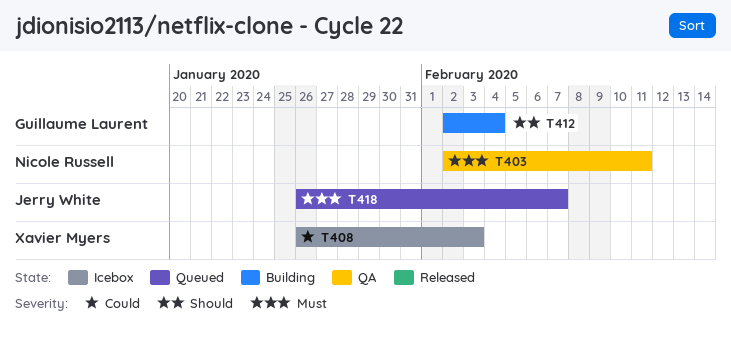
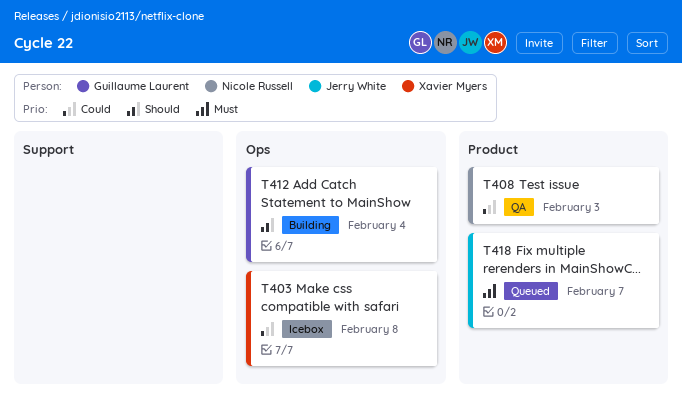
T403, status: QA -> Icebox
T403, owner: Nicole Russell -> Xavier Myers
T403, priority: Must -> Could
T403, due: Feb 11 -> Feb 8
T408, status: Icebox -> QA
T408, owner: Xavier Myers -> Nicole Russell

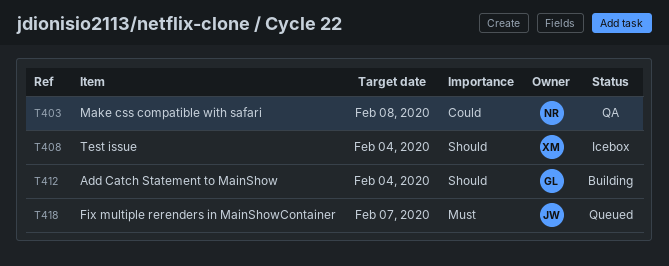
T403, status: Icebox -> QA
T403, owner: Xavier Myers -> Nicole Russell
T408, status: QA -> Icebox
T408, owner: Nicole Russell -> Xavier Myers
T408, priority: Could -> Should
T408, due: Feb 3 -> Feb 4

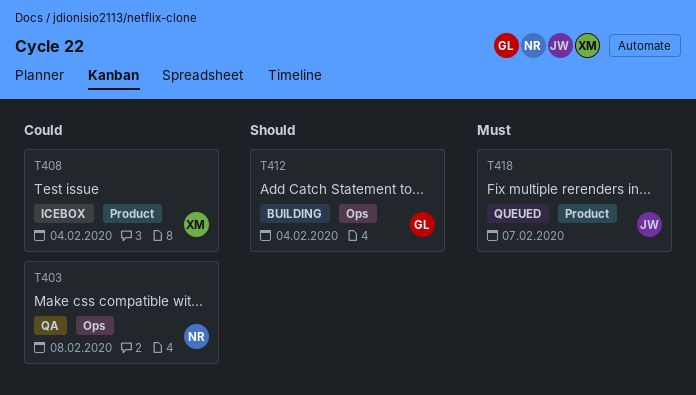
T408, priority: Should -> Could

